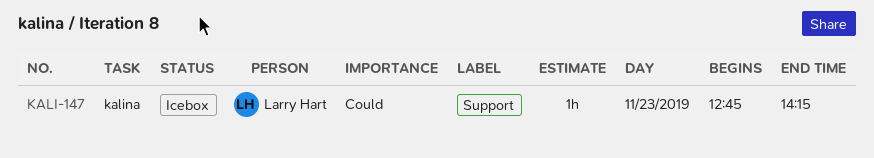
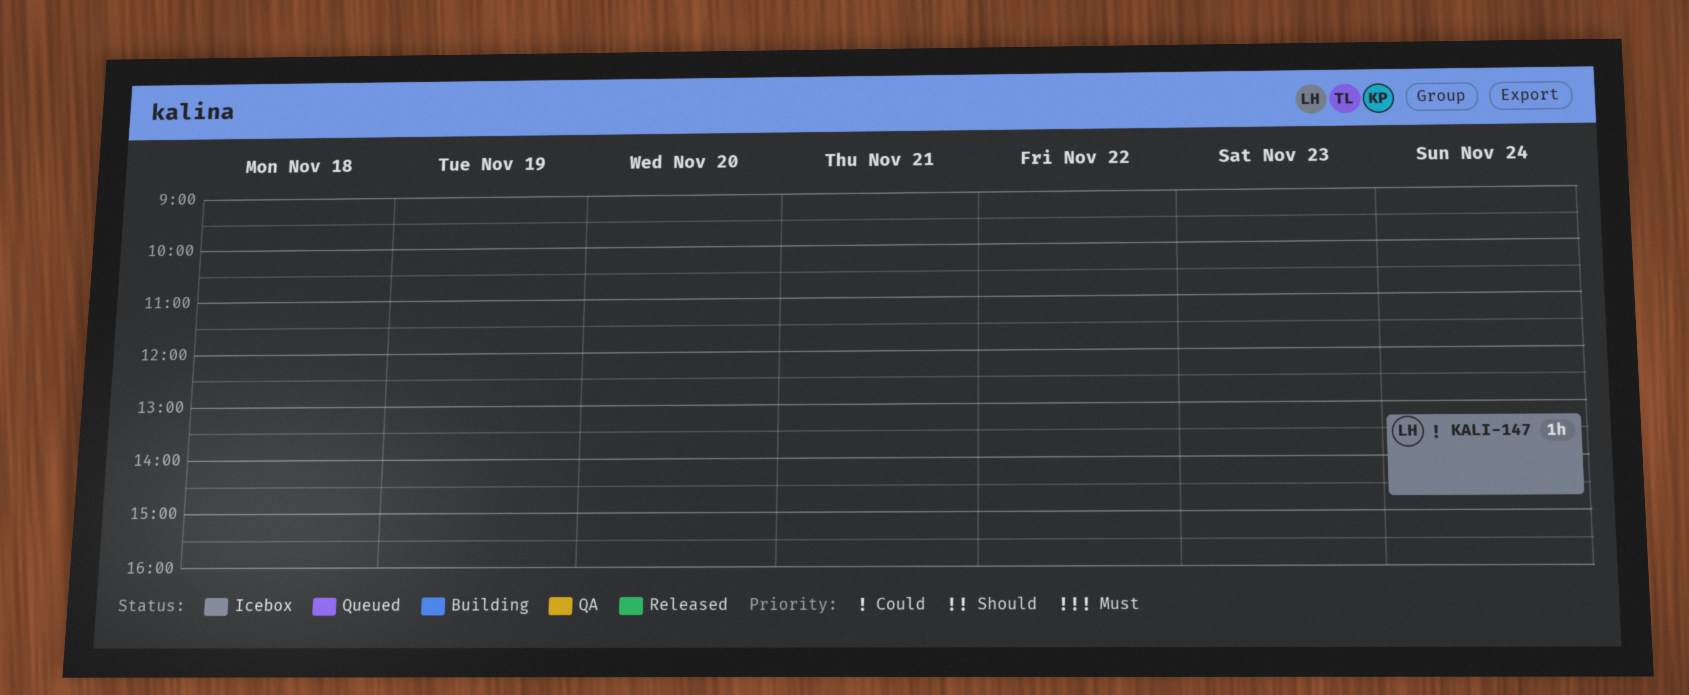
KALI-147, day: Nov 23 -> Nov 24
KALI-147, begins: 12:45 -> 13:15
KALI-147, ends: 14:15 -> 14:45

